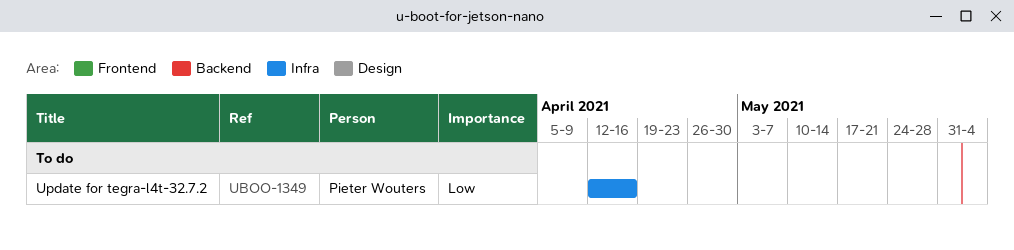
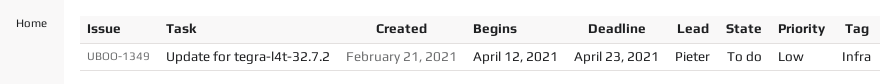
UBOO-1349, due: Apr 16 -> Apr 23

